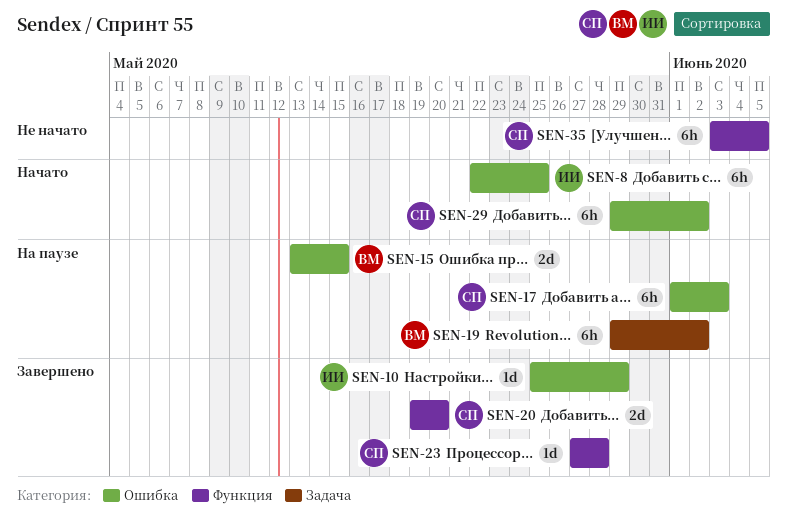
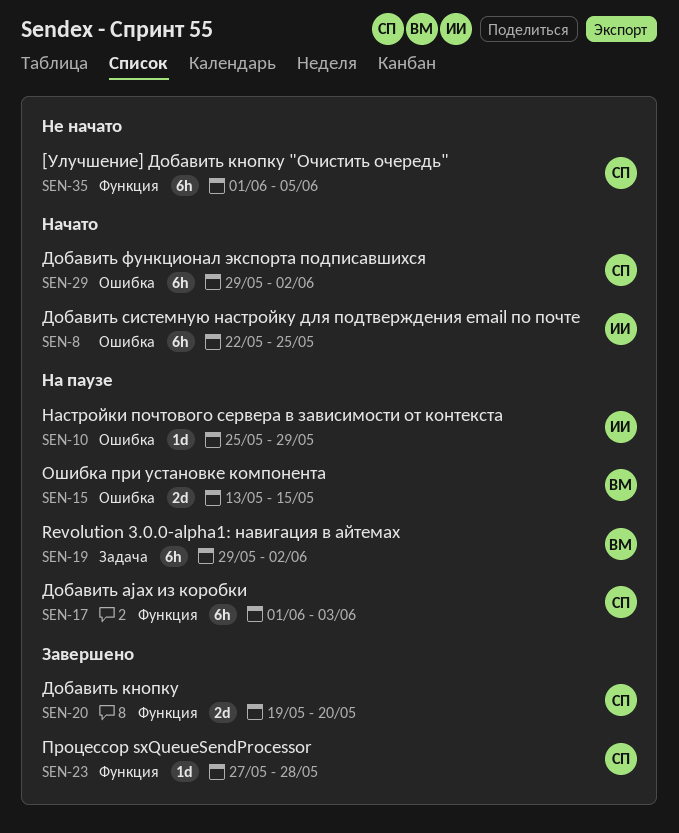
SEN-10, status: Завершено -> На паузе
SEN-17, label: Ошибка -> Функция
SEN-35, start: Jun 3 -> Jun 1

